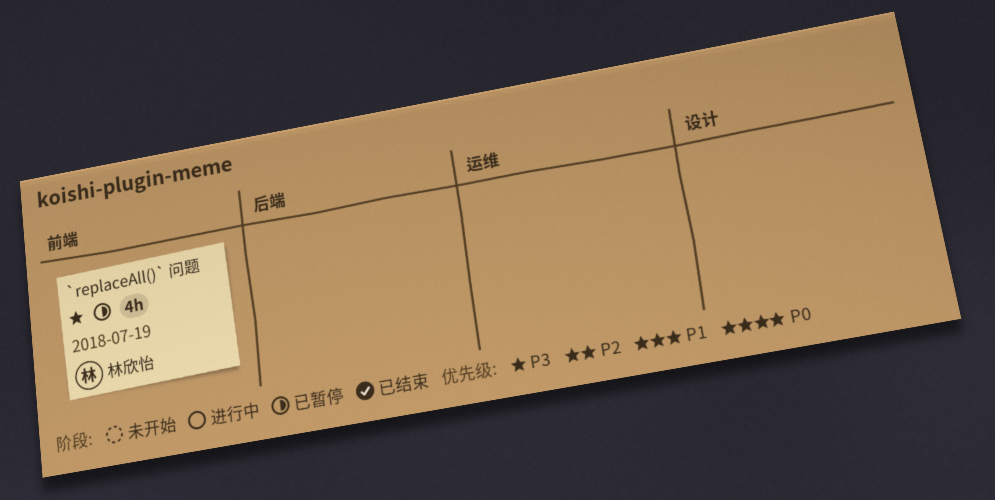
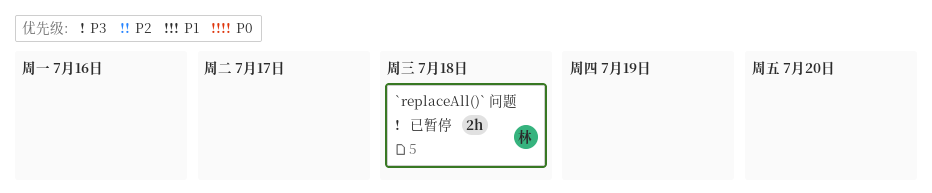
`replaceAll()` 问题, estimate: 4h -> 2h
`replaceAll()` 问题, due: Jul 19 -> Jul 18

